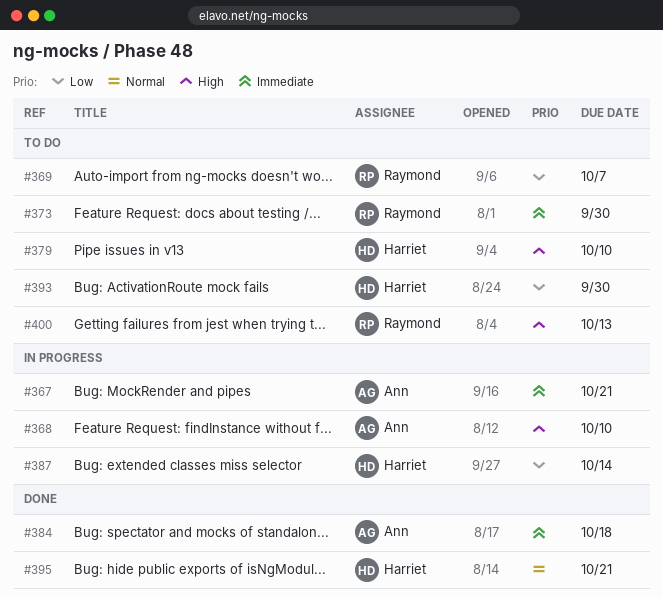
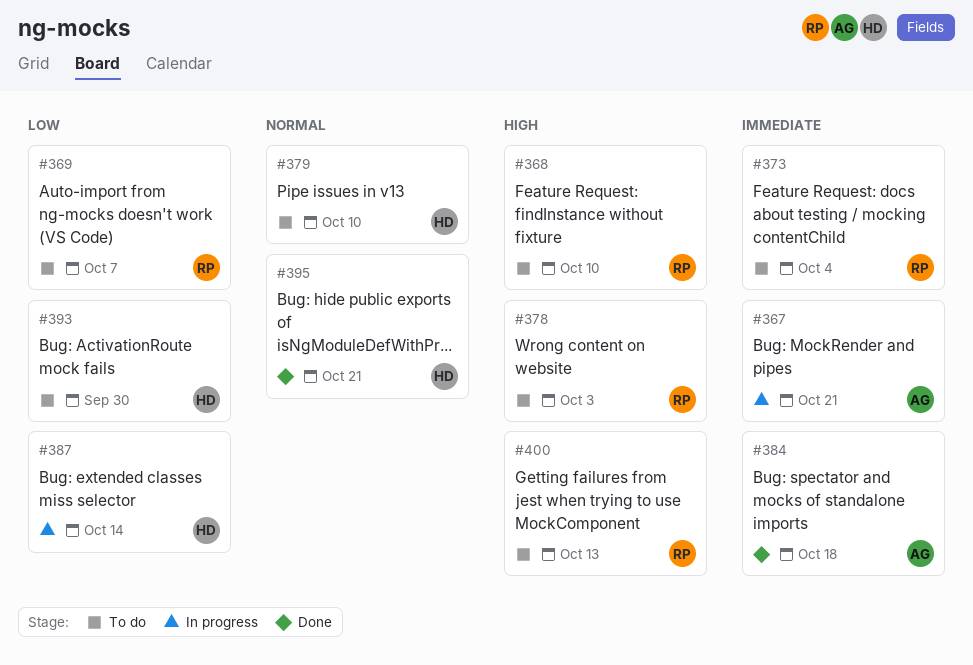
#368, status: In progress -> To do
#368, owner: Ann -> Raymond
#373, due: Sep 30 -> Oct 4
#378: none -> present
#379, priority: High -> Normal

